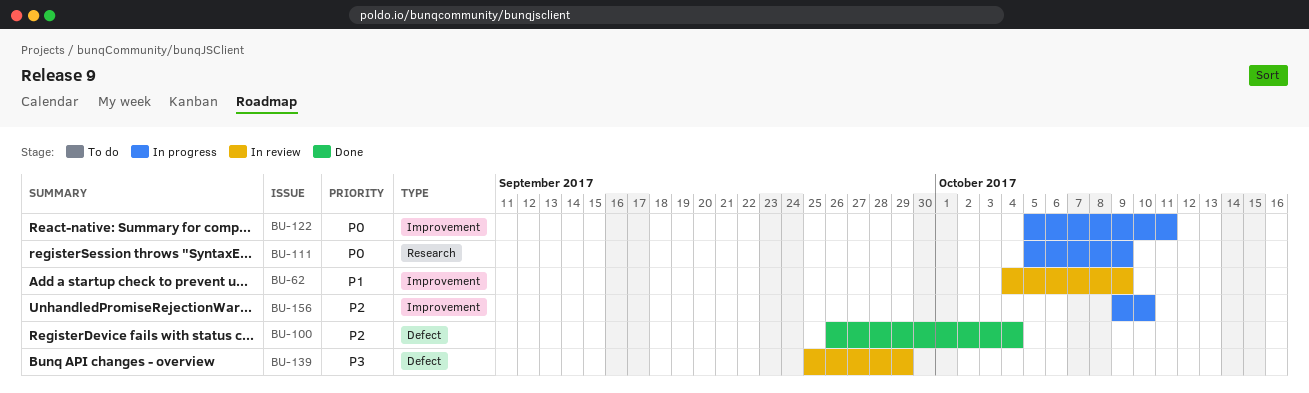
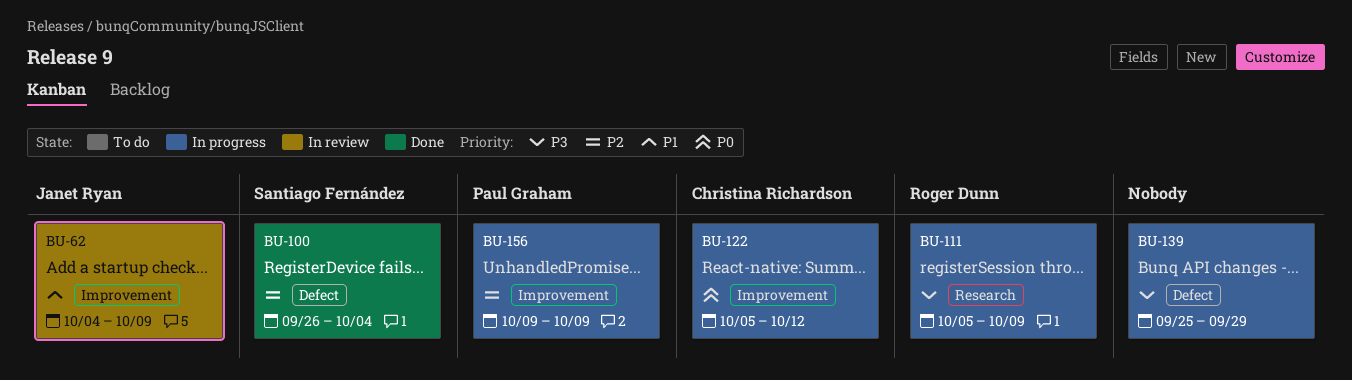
BU-111, priority: P0 -> P3
BU-122, due: Oct 11 -> Oct 12
BU-139, status: In review -> In progress
BU-156, due: Oct 10 -> Oct 9

